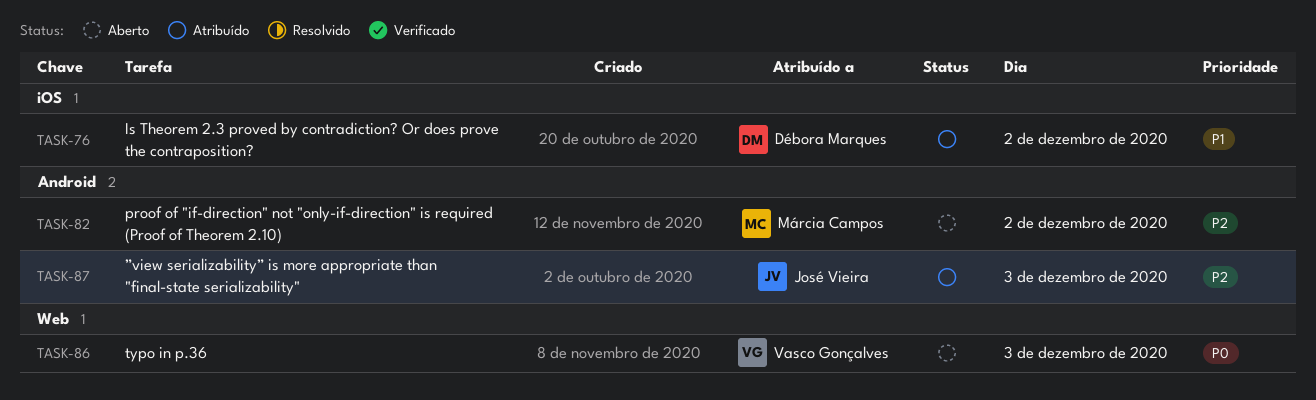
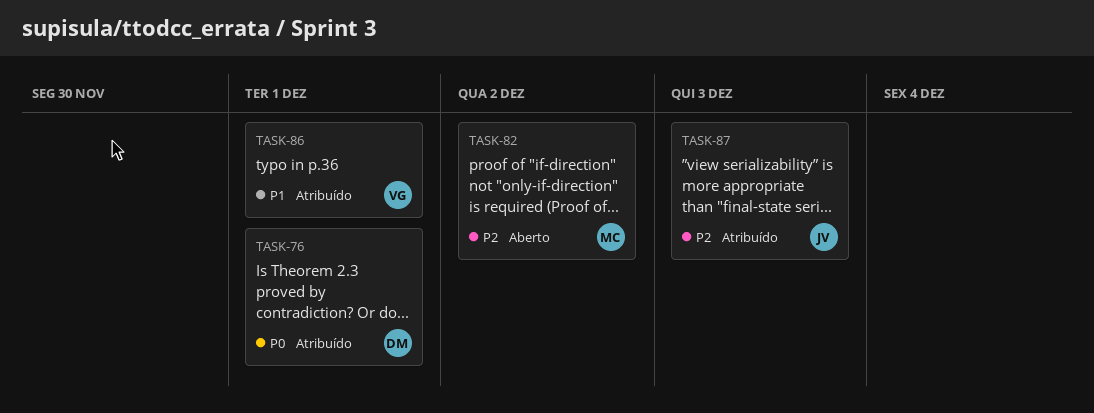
TASK-76, priority: P1 -> P0
TASK-76, day: Dec 2 -> Dec 1
TASK-86, status: Aberto -> Atribuído
TASK-86, priority: P0 -> P1
TASK-86, day: Dec 3 -> Dec 1

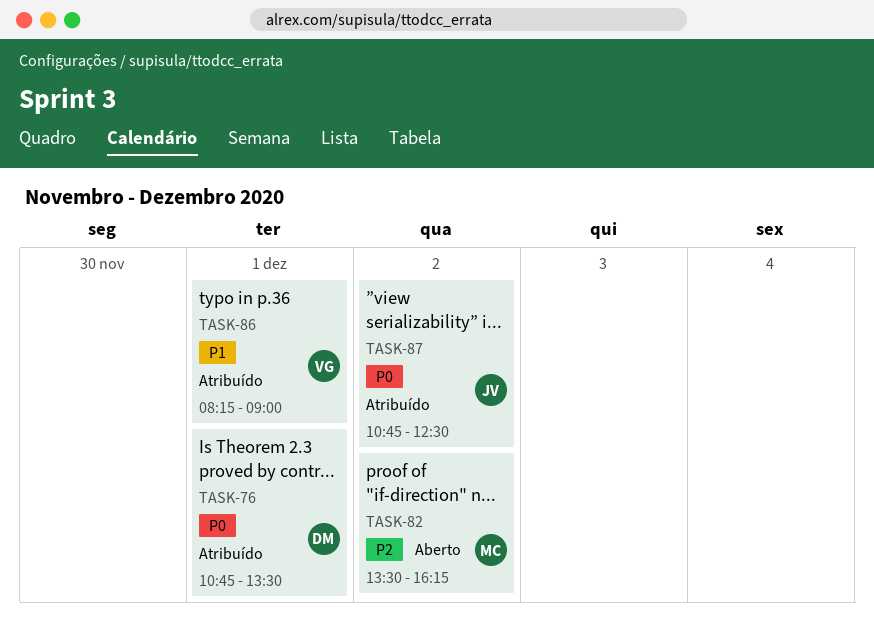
TASK-87, priority: P2 -> P0
TASK-87, day: Dec 3 -> Dec 2

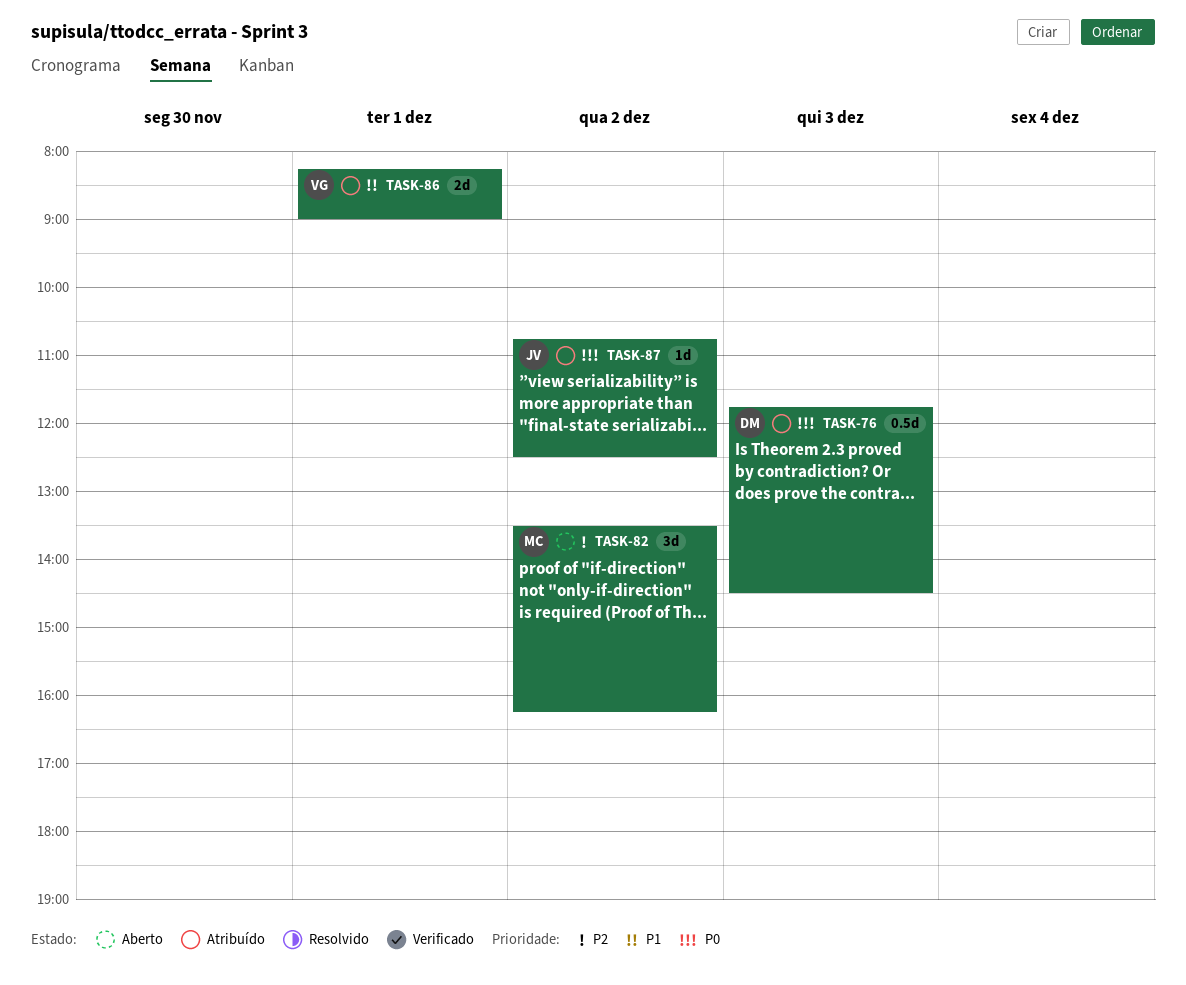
TASK-76, day: Dec 1 -> Dec 3
TASK-76, begins: 10:45 -> 11:45
TASK-76, ends: 13:30 -> 14:30

